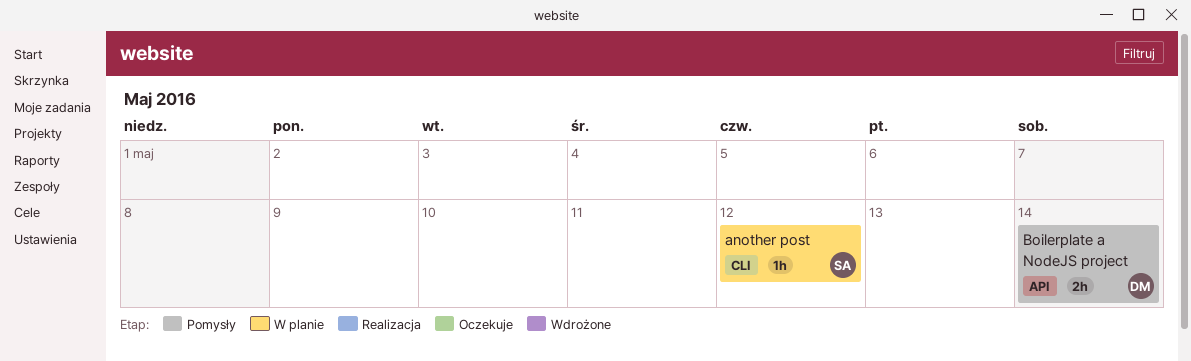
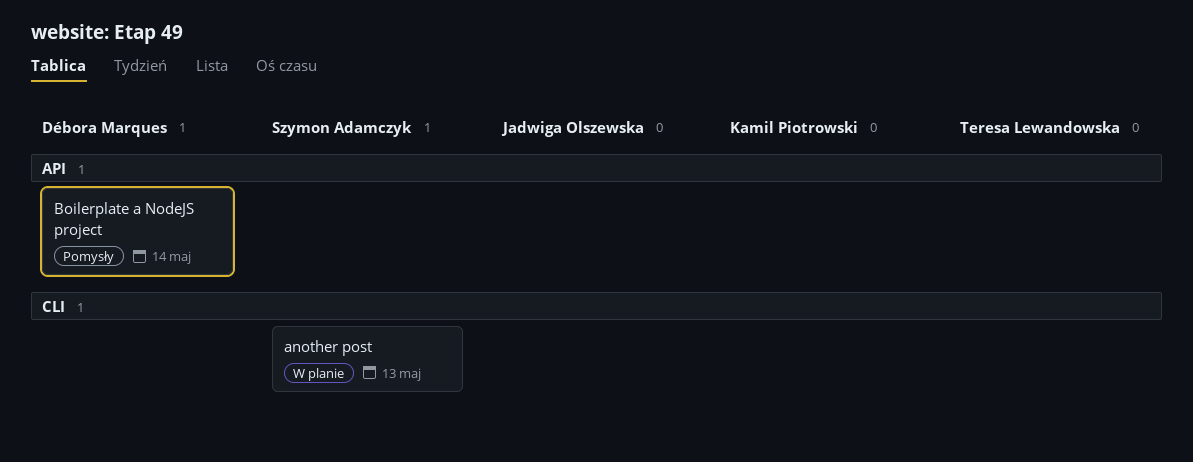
another post, due: May 12 -> May 13

